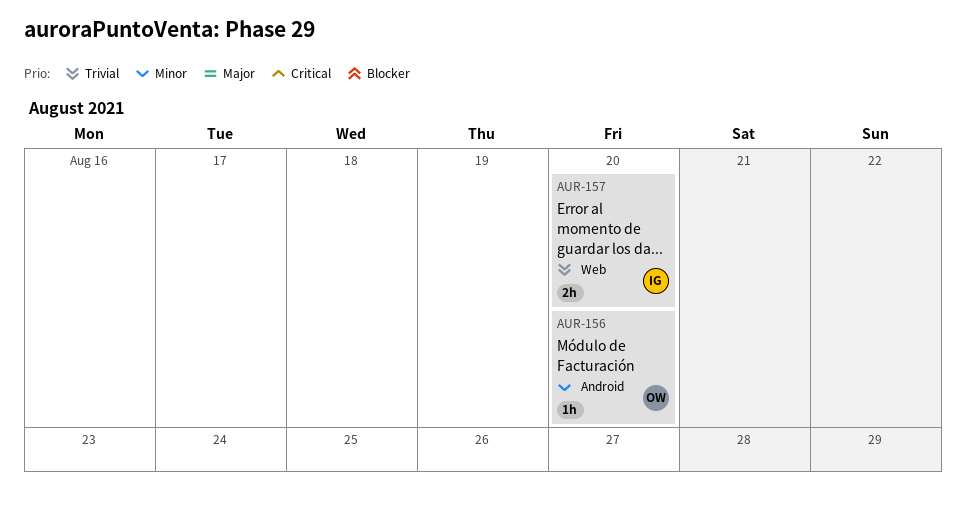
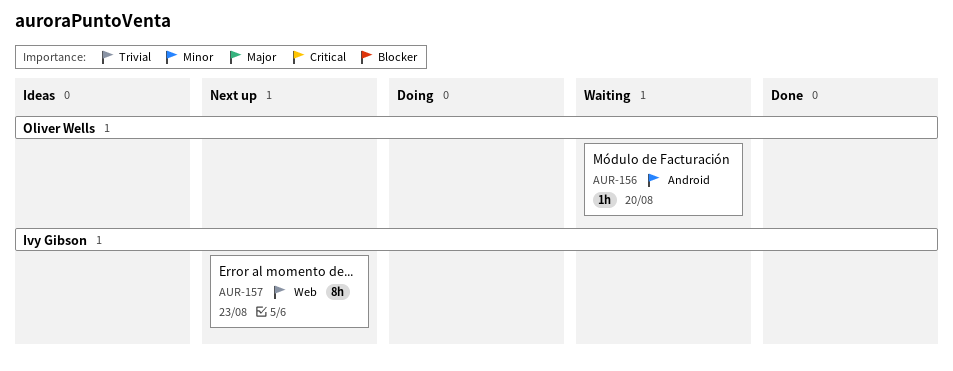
AUR-157, estimate: 2h -> 8h
AUR-157, due: Aug 20 -> Aug 23

